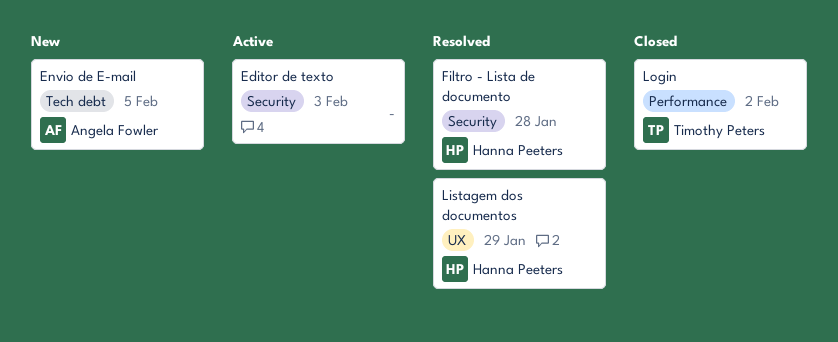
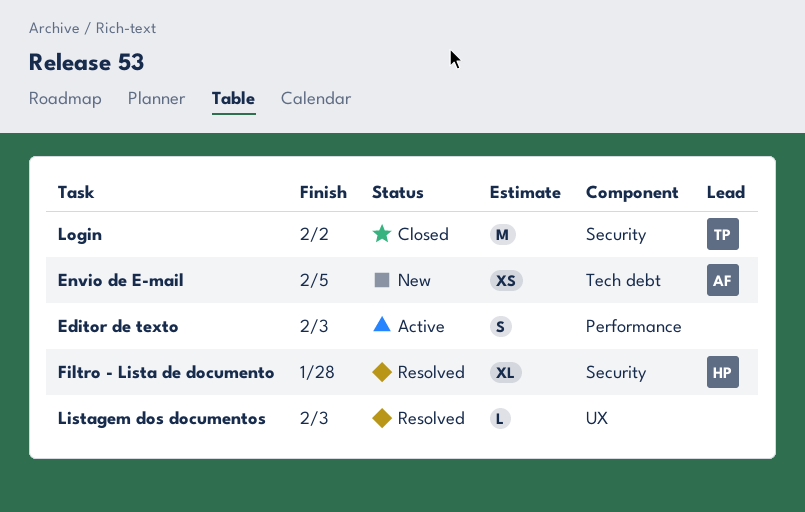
Editor de texto, label: Security -> Performance
Listagem dos documentos, owner: Hanna Peeters -> none
Listagem dos documentos, due: Jan 29 -> Feb 3
Login, label: Performance -> Security

